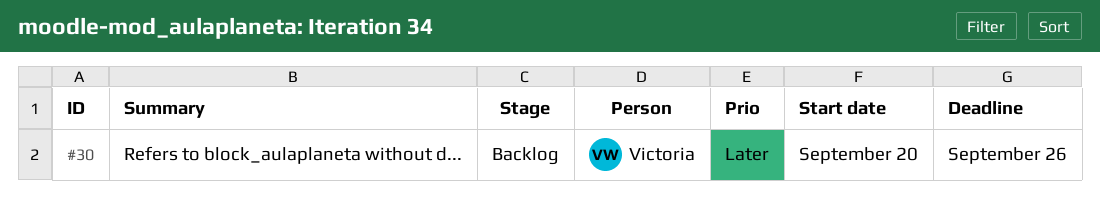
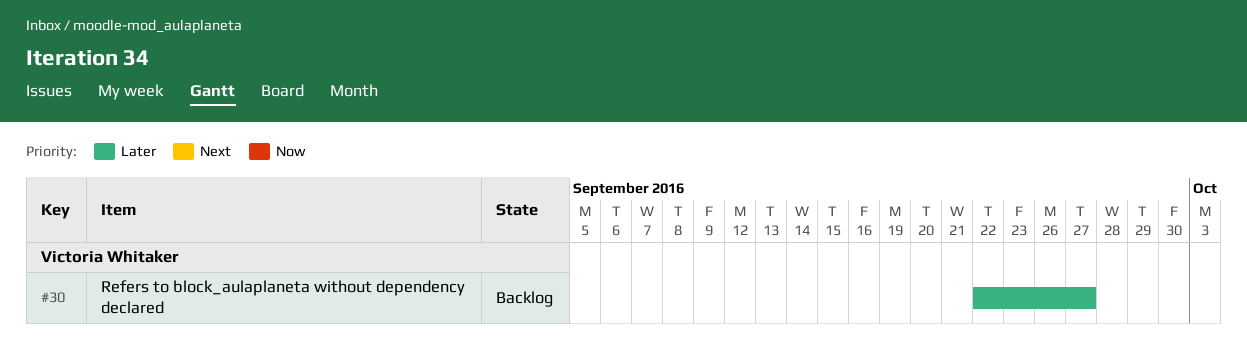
#30, start: Sep 20 -> Sep 22
#30, due: Sep 26 -> Sep 27

